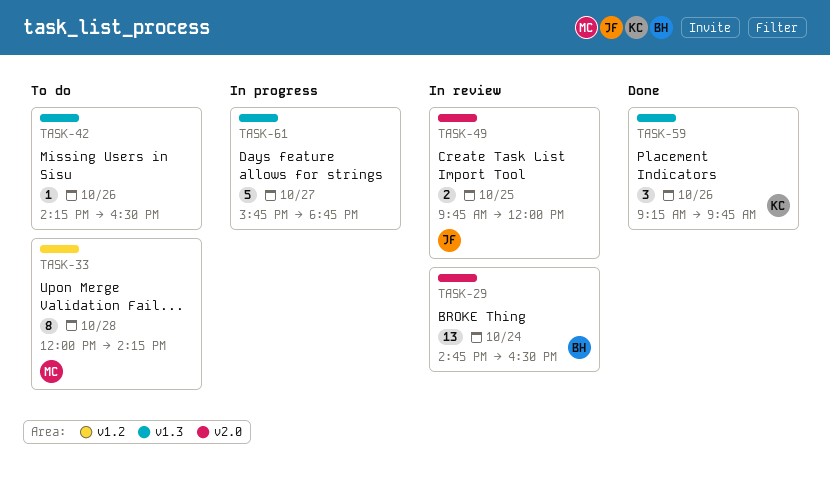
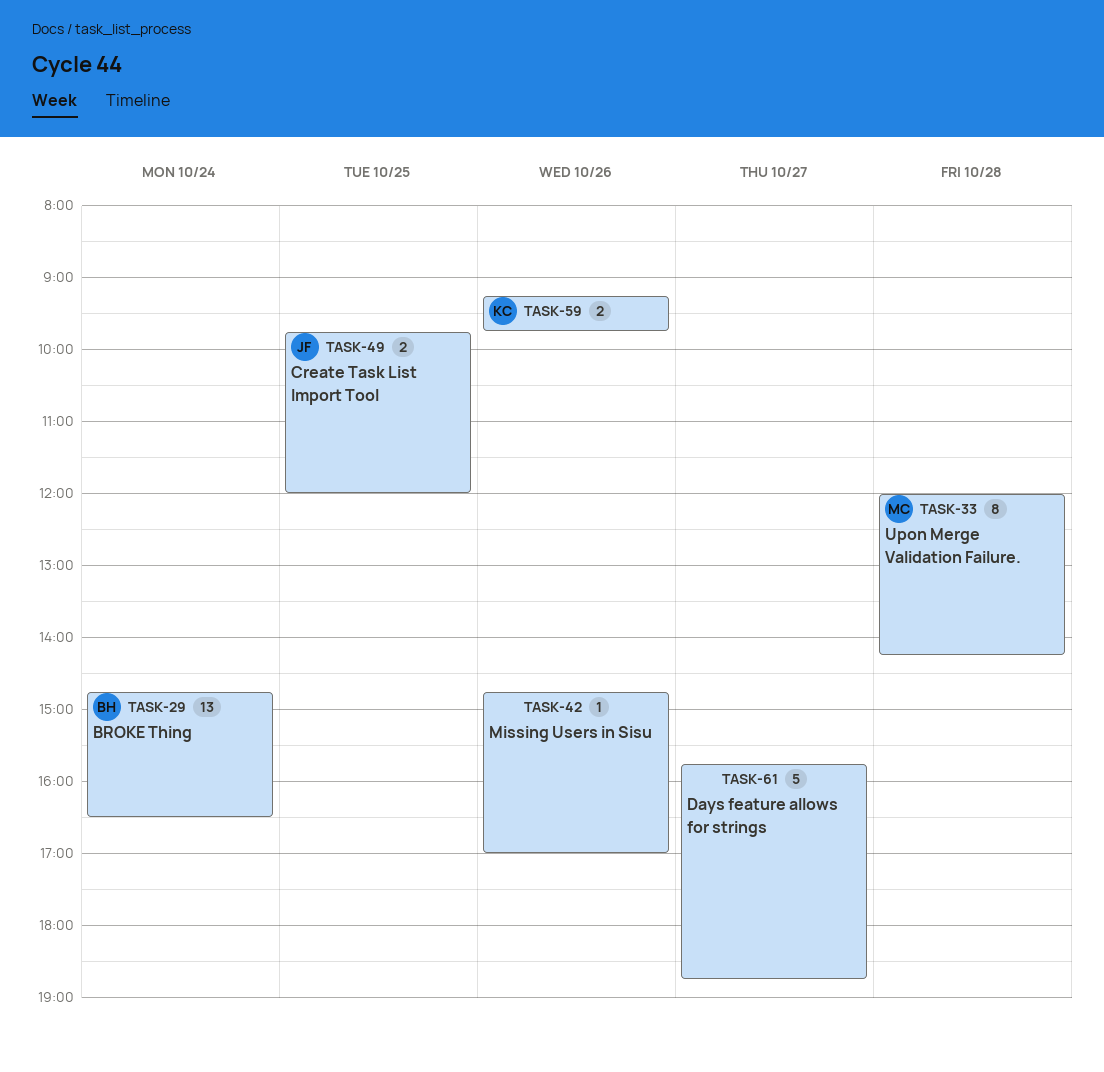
TASK-42, begins: 14:15 -> 14:45
TASK-42, ends: 16:30 -> 17:00
TASK-59, estimate: 3 -> 2

